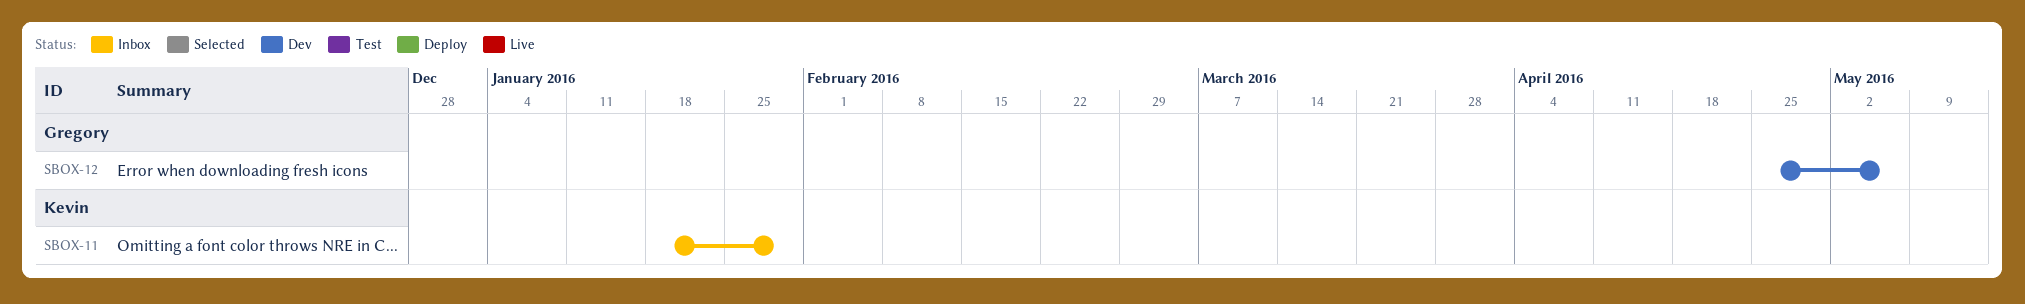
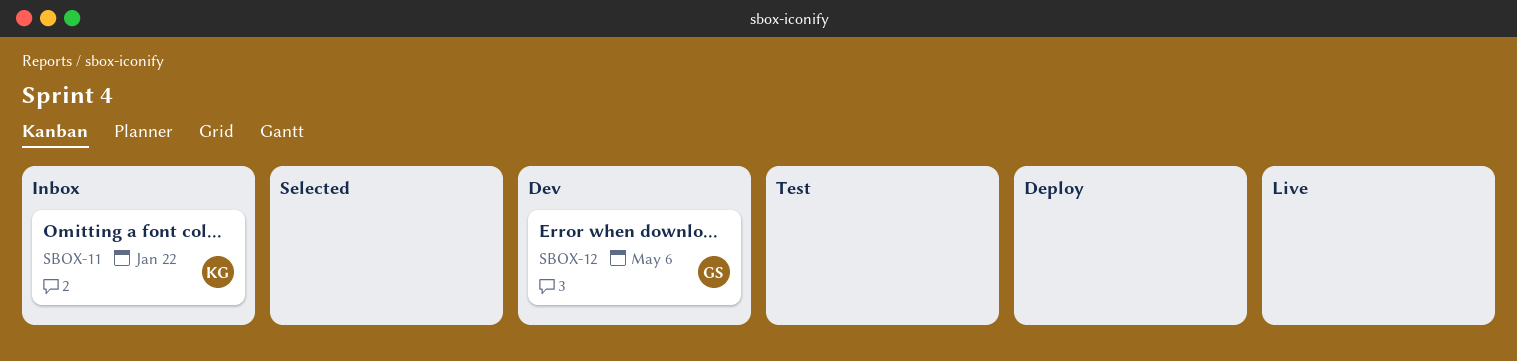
SBOX-11, due: Jan 29 -> Jan 22

